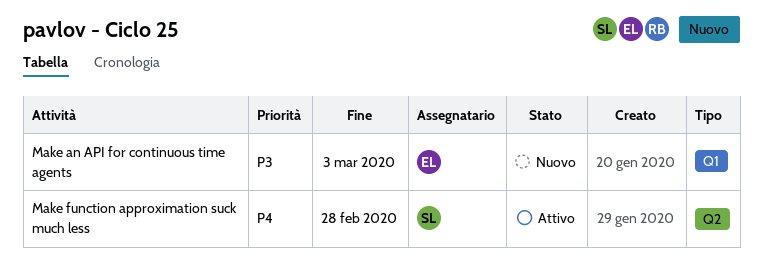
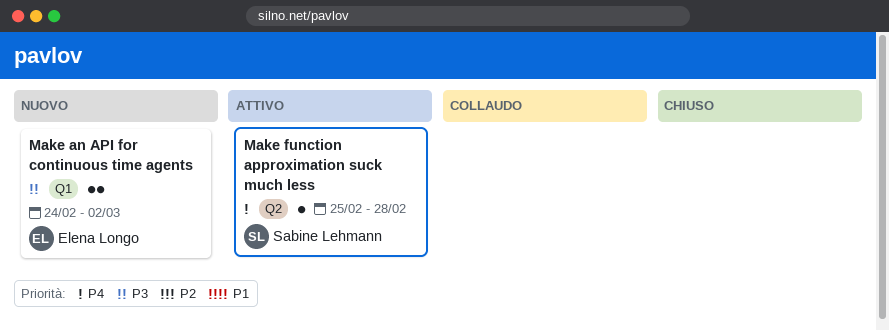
Make an API for continuous time agents, due: Mar 3 -> Mar 2

